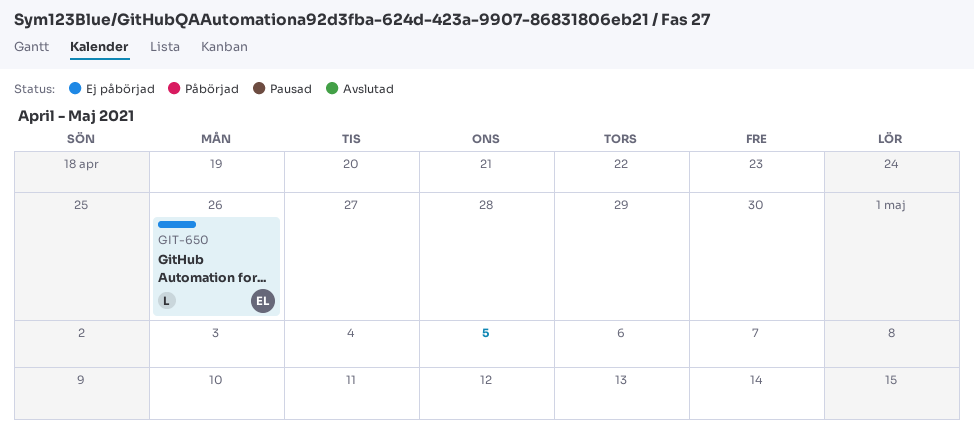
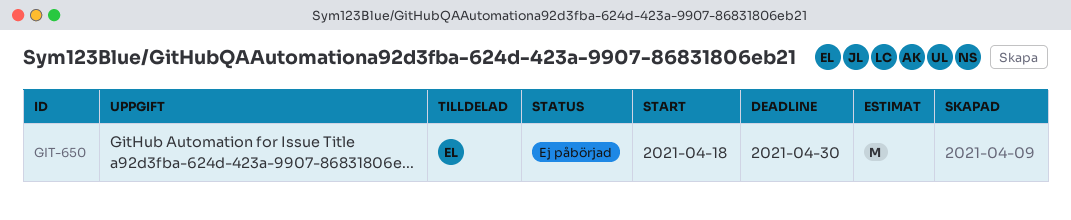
GIT-650, estimate: L -> M
GIT-650, due: Apr 26 -> Apr 30

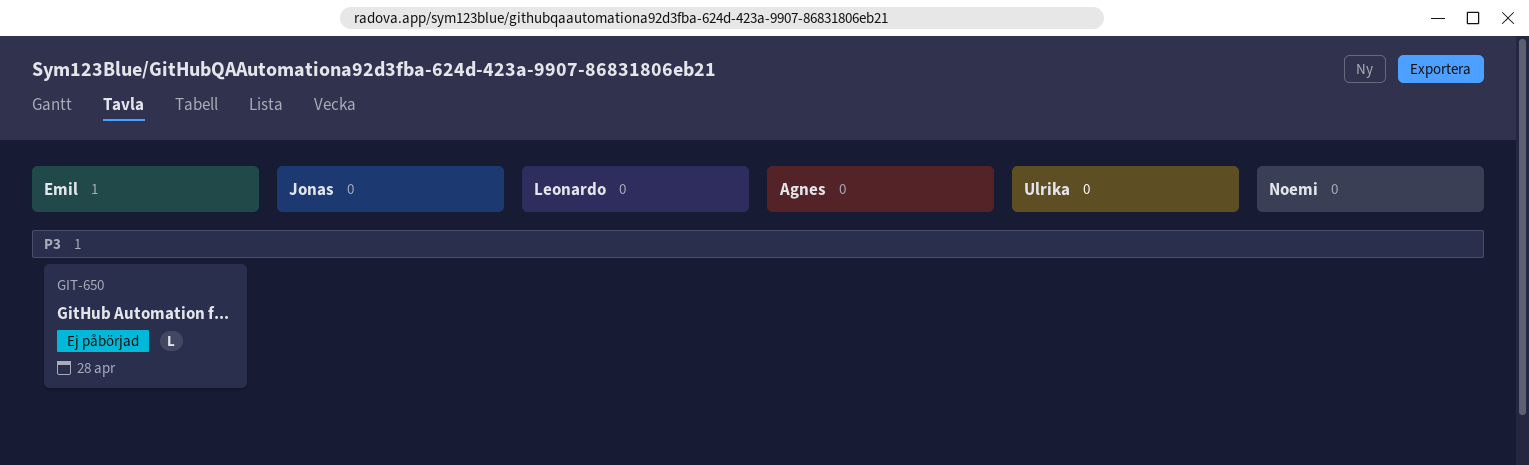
GIT-650, estimate: M -> L
GIT-650, due: Apr 30 -> Apr 28

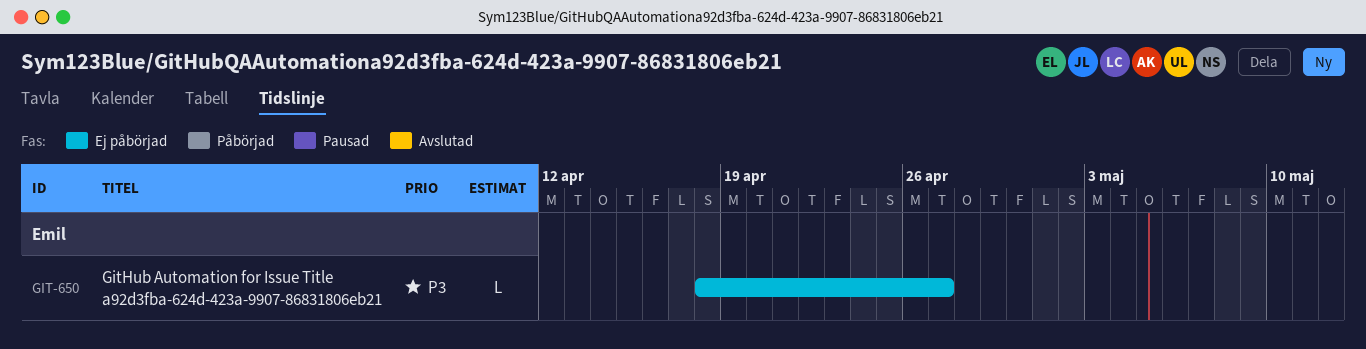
GIT-650, due: Apr 28 -> Apr 27

